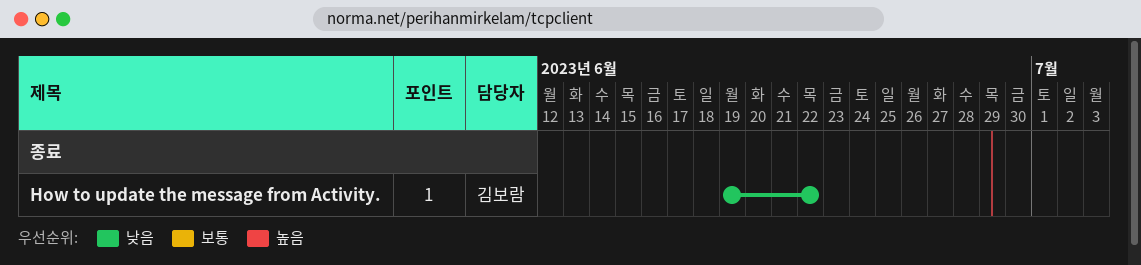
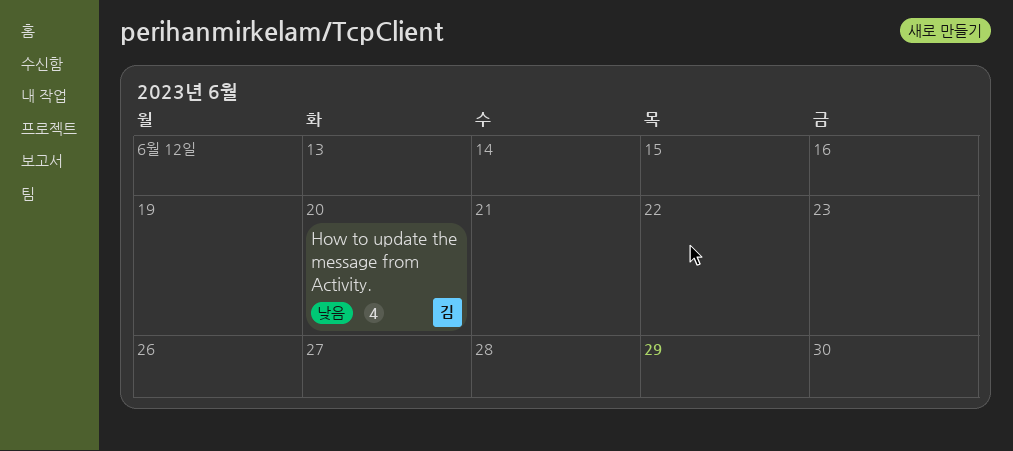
How to update the message from Activity., estimate: 1 -> 4
How to update the message from Activity., due: Jun 22 -> Jun 20

